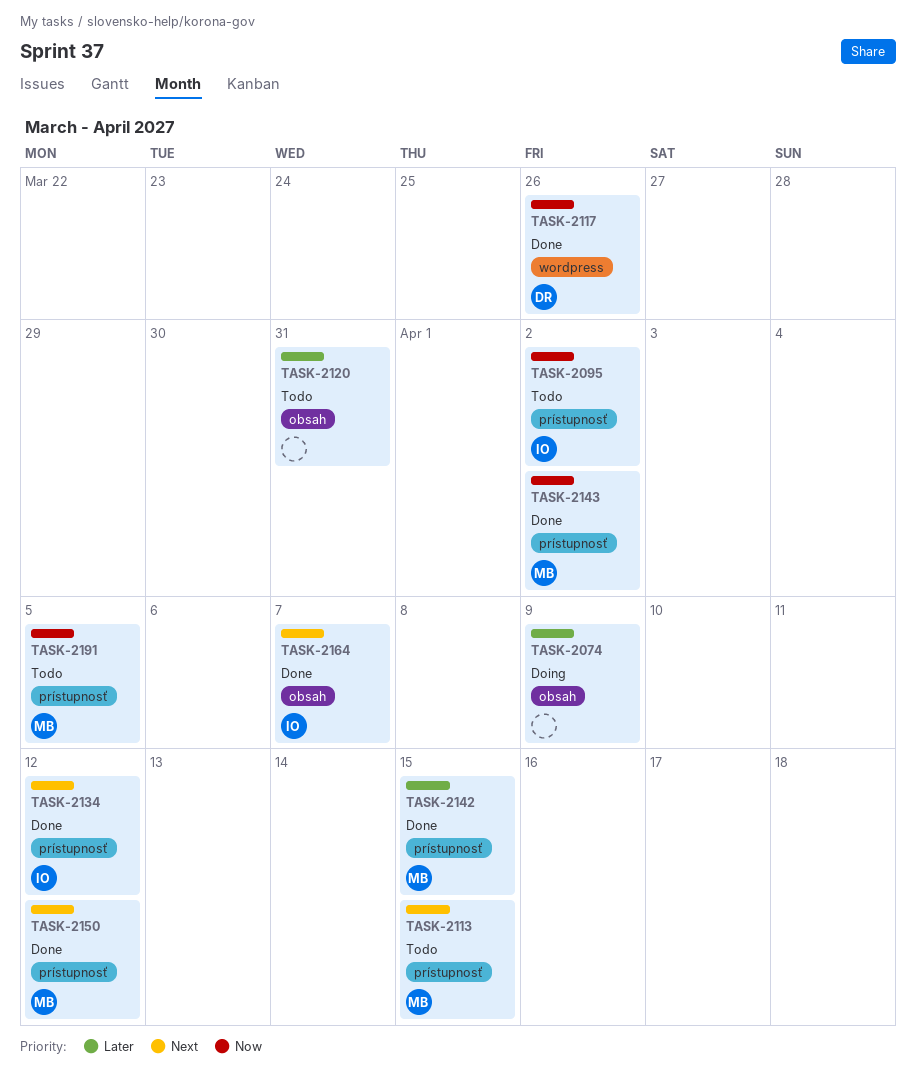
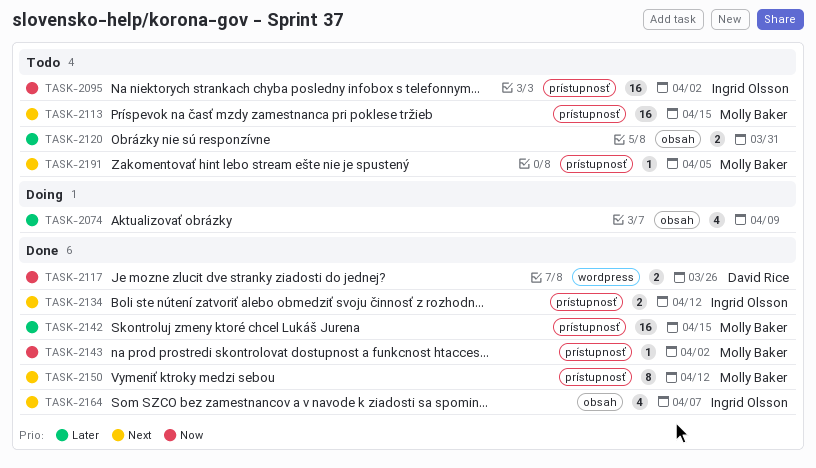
TASK-2191, priority: Now -> Next

